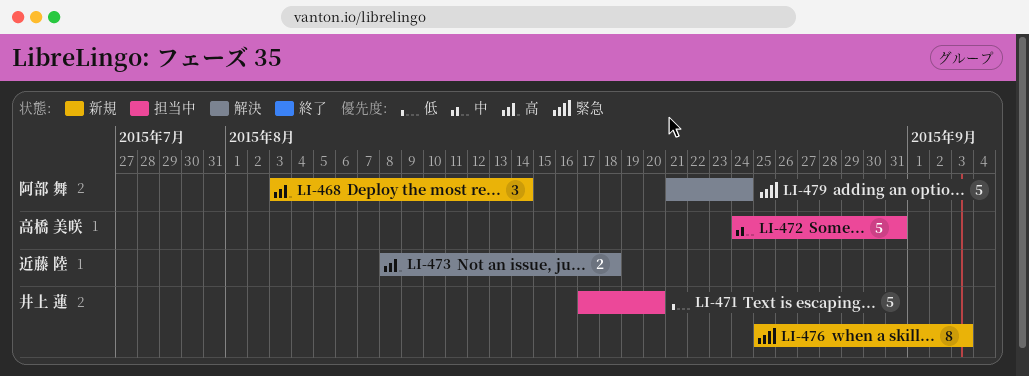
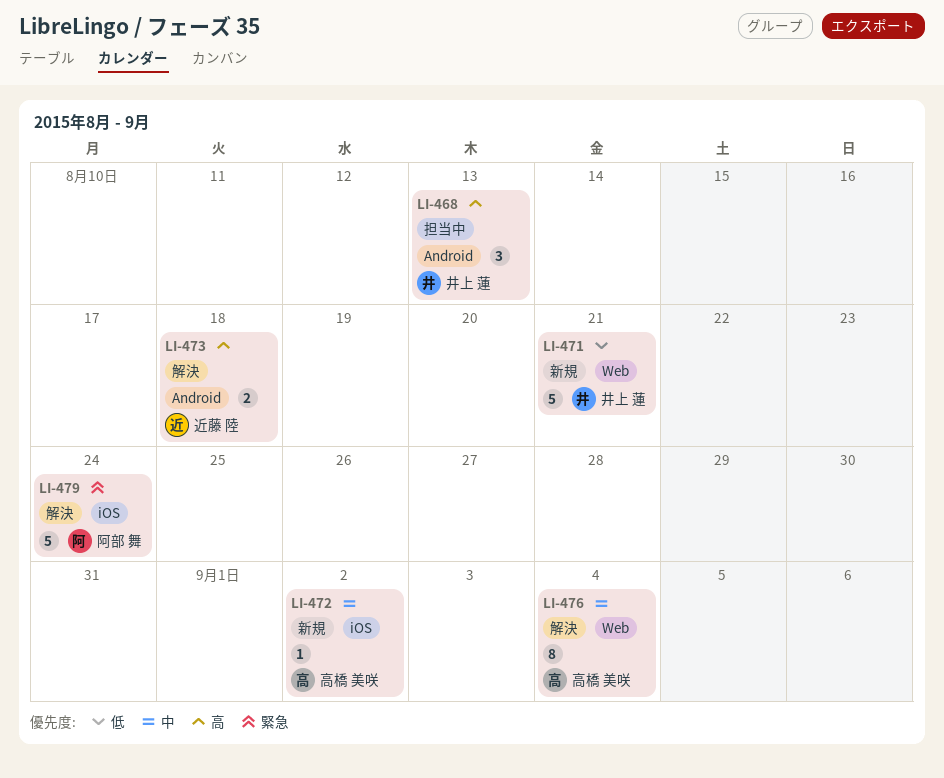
LI-468, status: 新規 -> 担当中
LI-468, owner: 阿部 舞 -> 井上 蓮
LI-468, due: Aug 14 -> Aug 13
LI-471, status: 担当中 -> 新規
LI-471, due: Aug 20 -> Aug 21
LI-472, status: 担当中 -> 新規
LI-472, estimate: 5 -> 1
LI-472, due: Aug 31 -> Sep 2
LI-476, status: 新規 -> 解決
LI-476, owner: 井上 蓮 -> 高橋 美咲
LI-476, priority: 緊急 -> 中
LI-476, due: Sep 3 -> Sep 4

